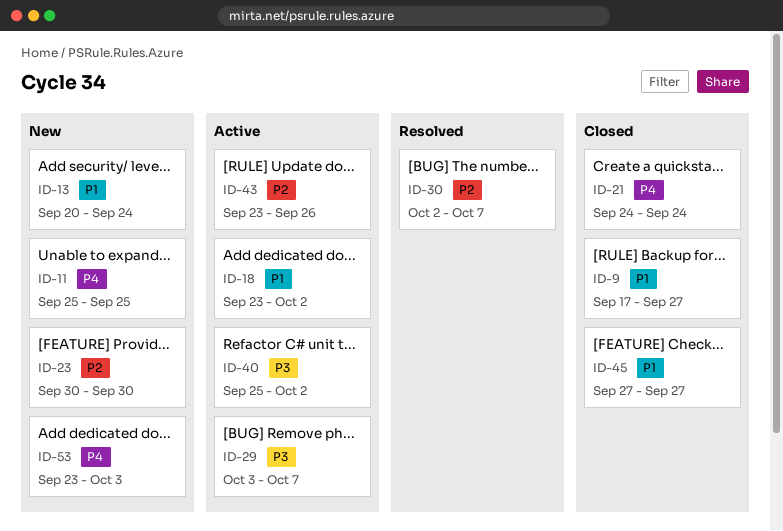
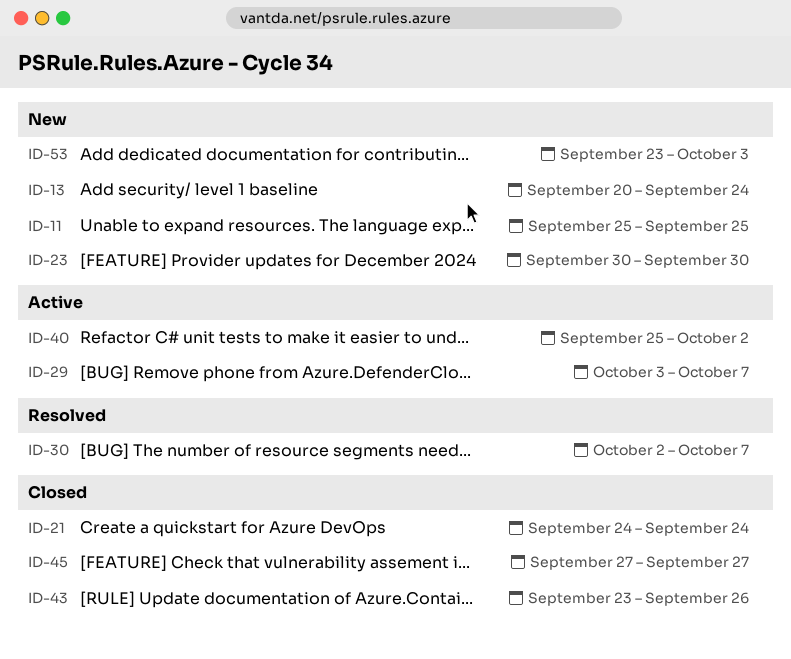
ID-9: present -> none
ID-18: present -> none
ID-43, status: Active -> Closed

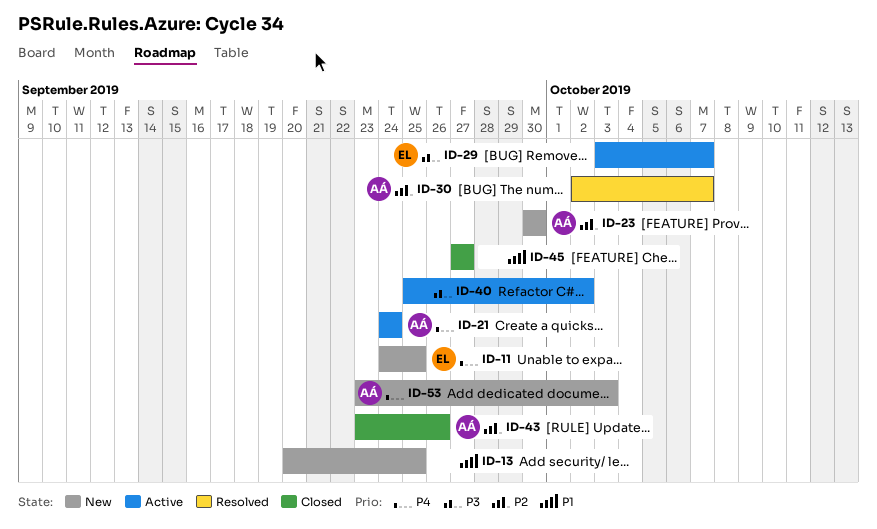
ID-11, start: Sep 25 -> Sep 24
ID-13, due: Sep 24 -> Sep 25
ID-21, status: Closed -> Active

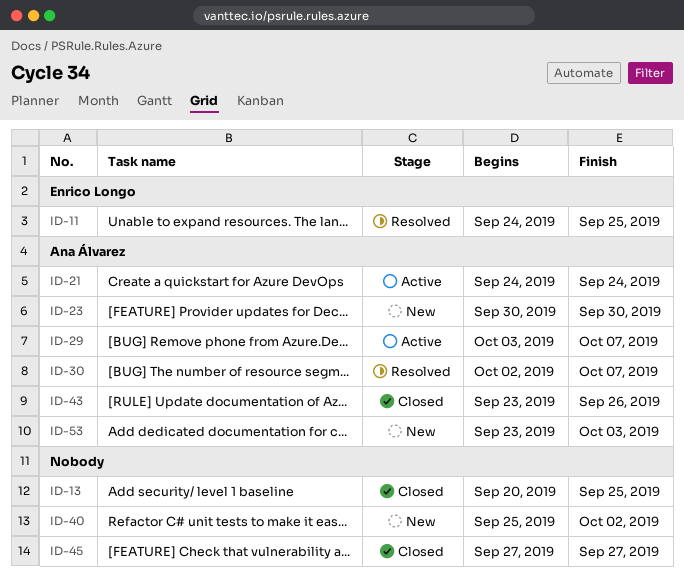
ID-11, status: New -> Resolved
ID-13, status: New -> Closed
ID-29, owner: Enrico Longo -> Ana Álvarez
ID-40, status: Active -> New

